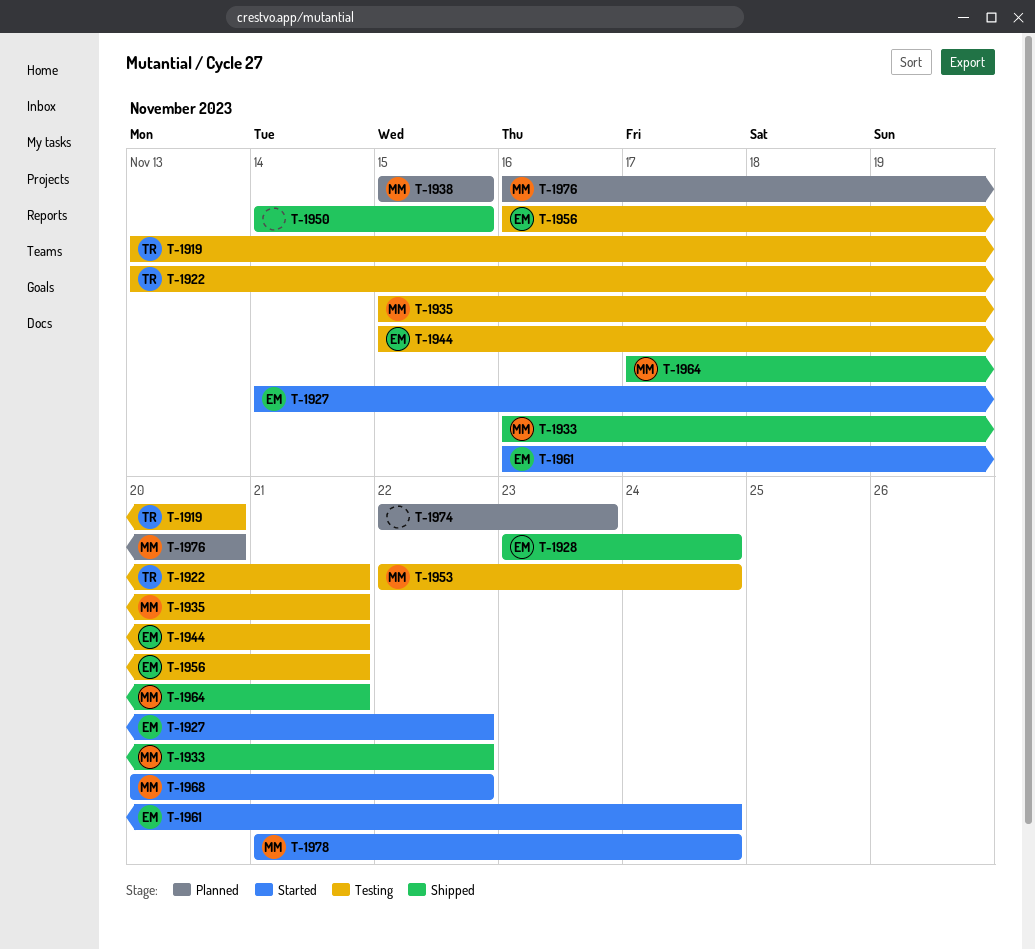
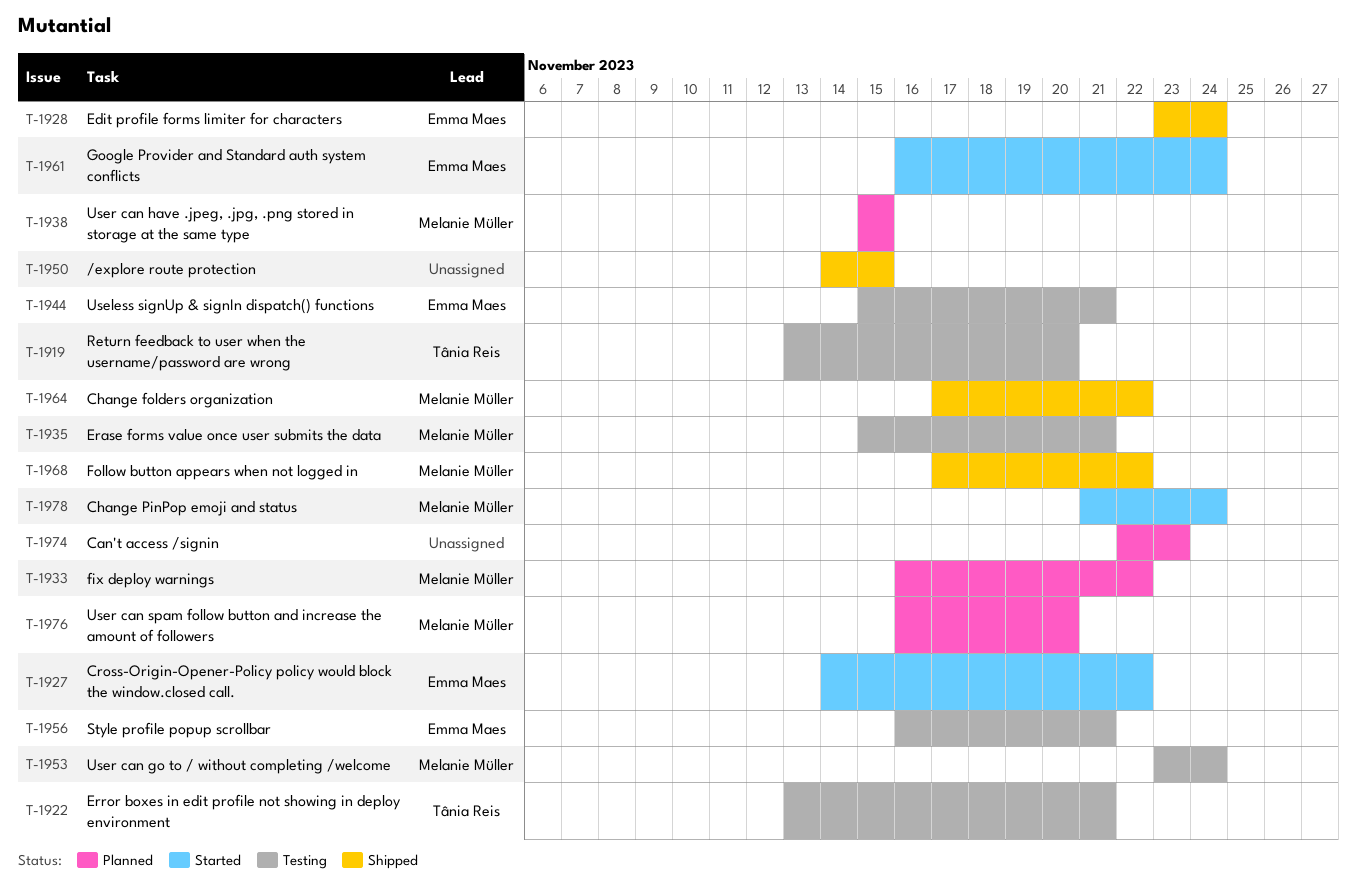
T-1933, status: Shipped -> Planned
T-1953, start: Nov 22 -> Nov 23
T-1964, due: Nov 21 -> Nov 22
T-1968, status: Started -> Shipped
T-1968, start: Nov 20 -> Nov 17

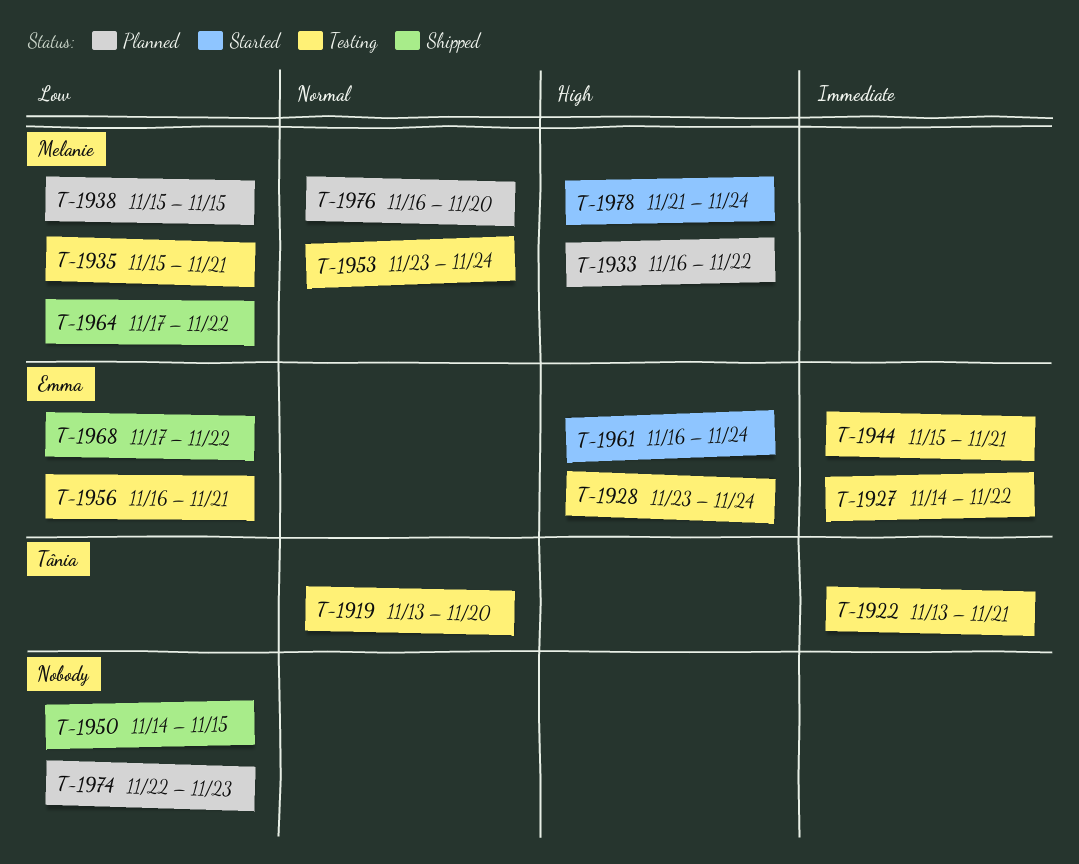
T-1927, status: Started -> Testing
T-1928, status: Shipped -> Testing
T-1968, owner: Melanie Müller -> Emma Maes

